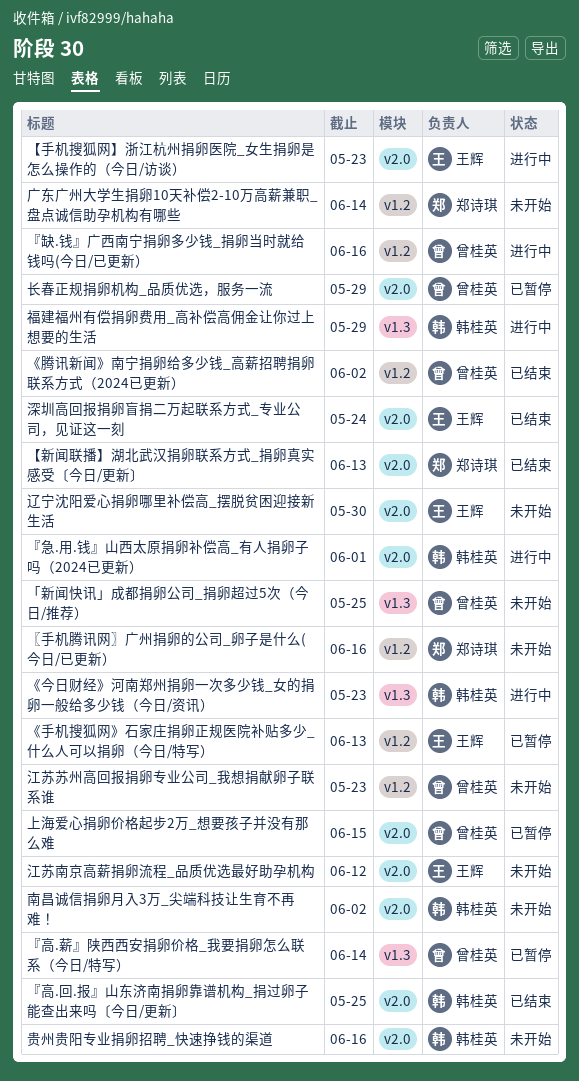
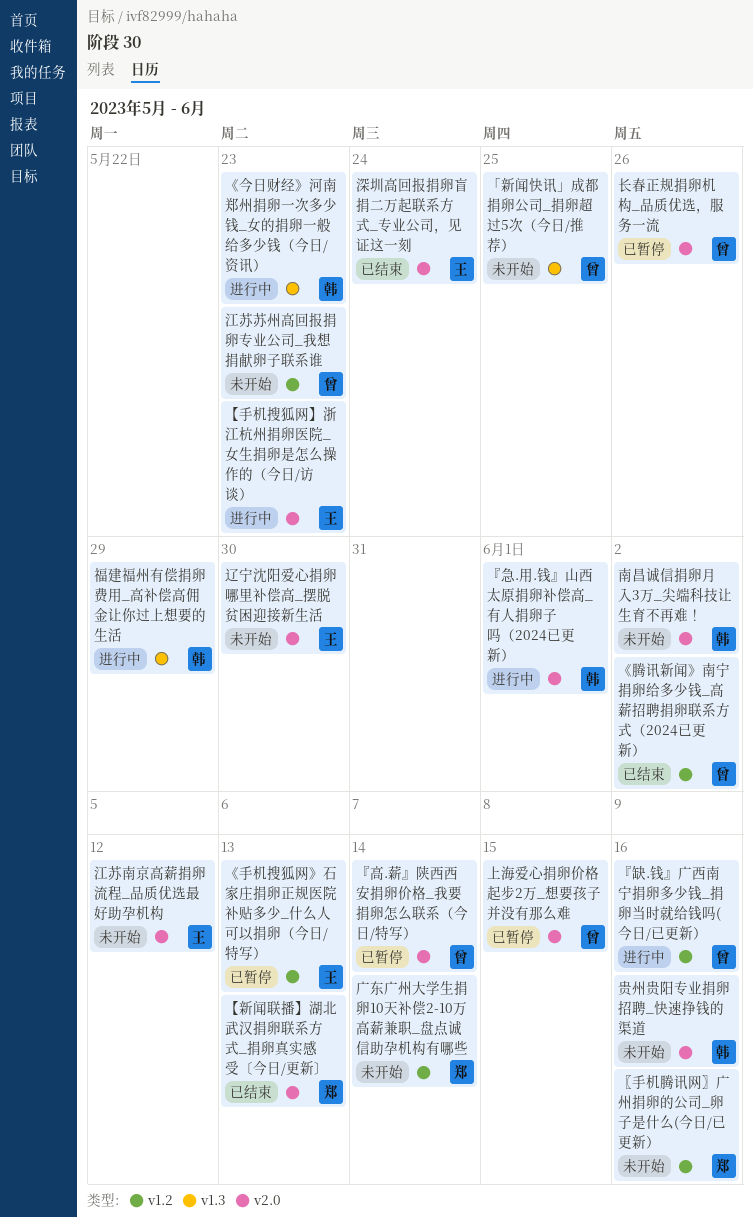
『高.回.报』山东济南捐卵靠谱机构_捐过卵子能查出来吗〔今日/更新〕: present -> none
『高.薪』陕西西安捐卵价格_我要捐卵怎么联系（今日/特写）, label: v1.3 -> v2.0
长春正规捐卵机构_品质优选，服务一流, due: May 29 -> May 26

